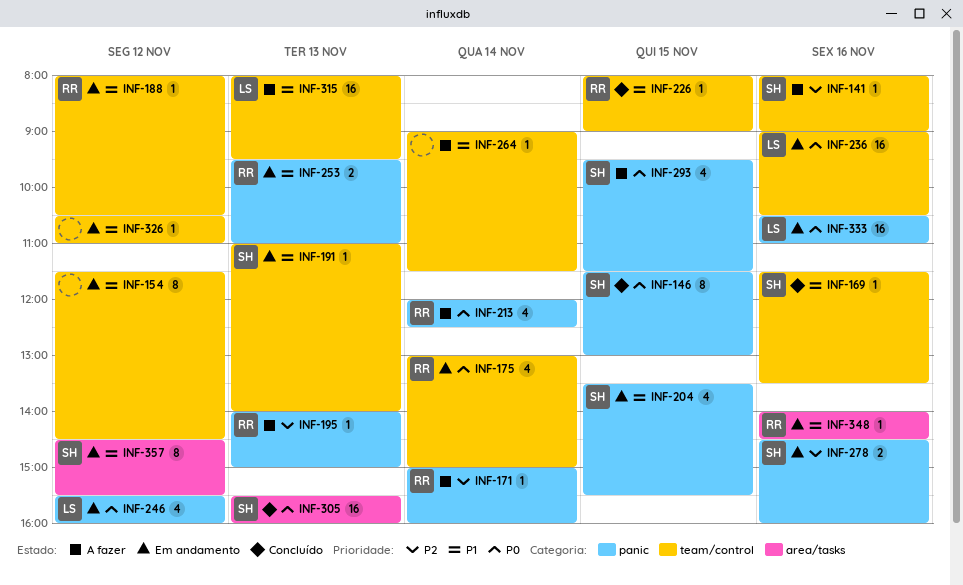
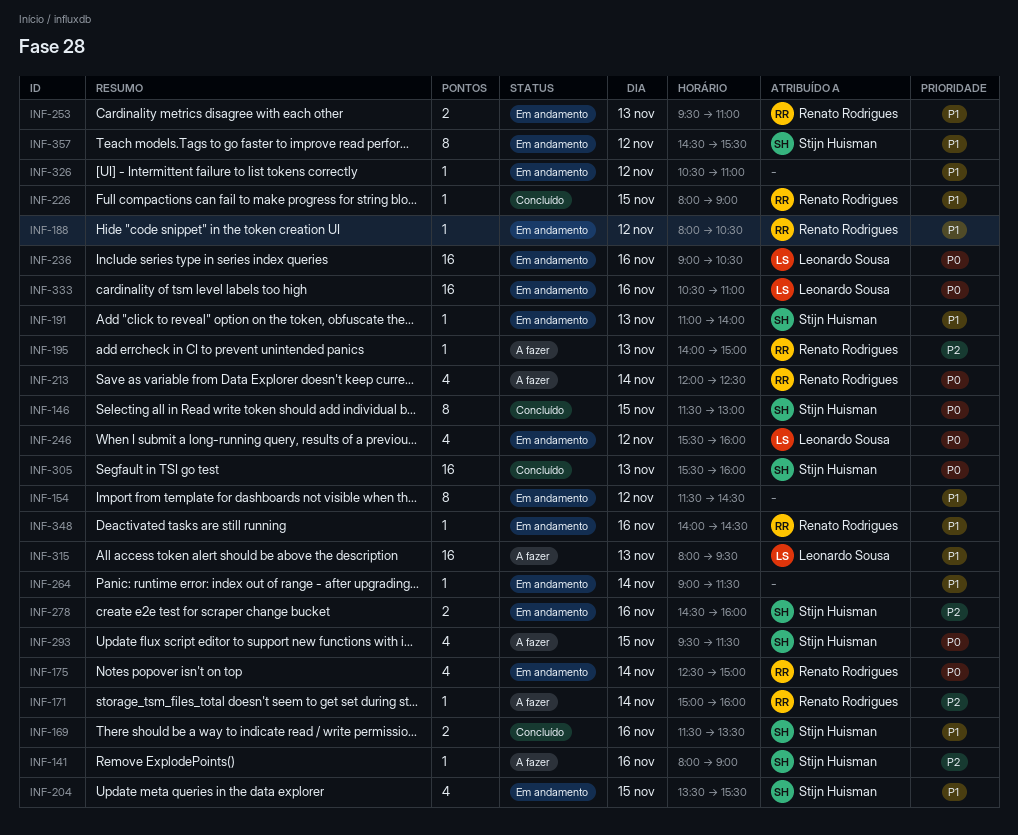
INF-169, estimate: 1 -> 2
INF-175, begins: 13:00 -> 12:30
INF-264, status: A fazer -> Em andamento

